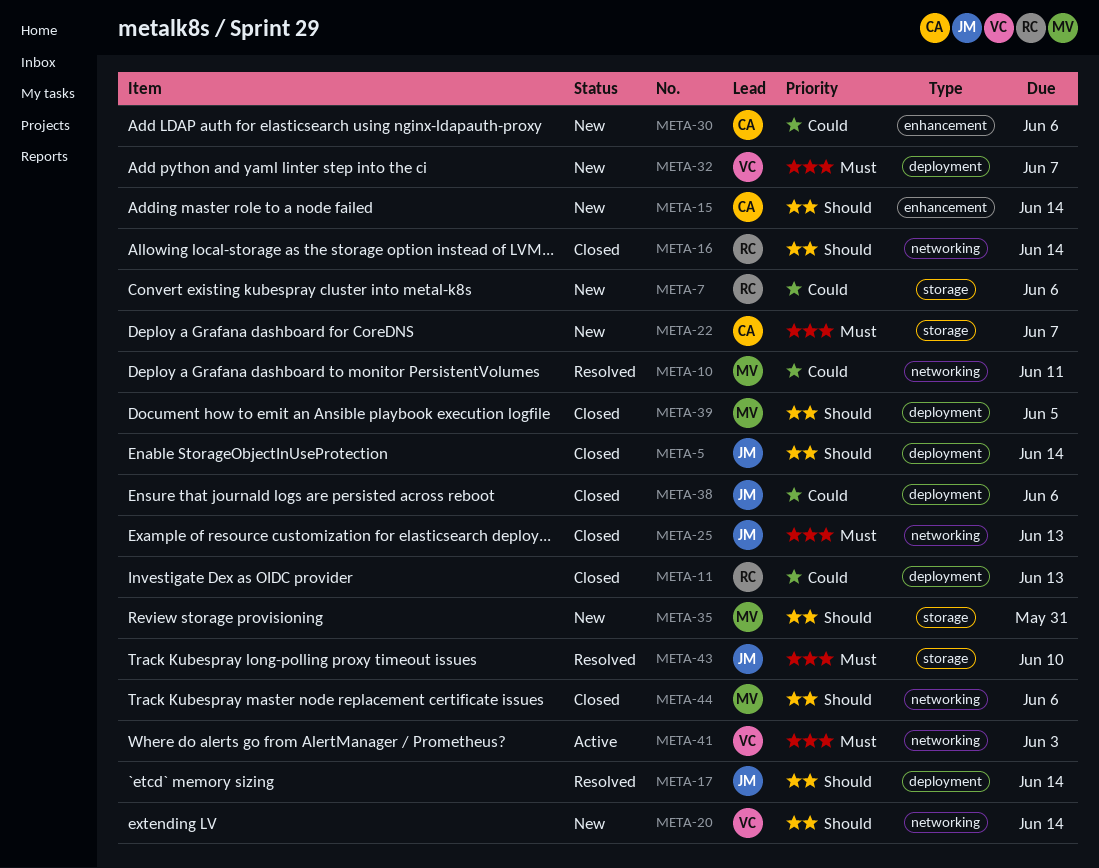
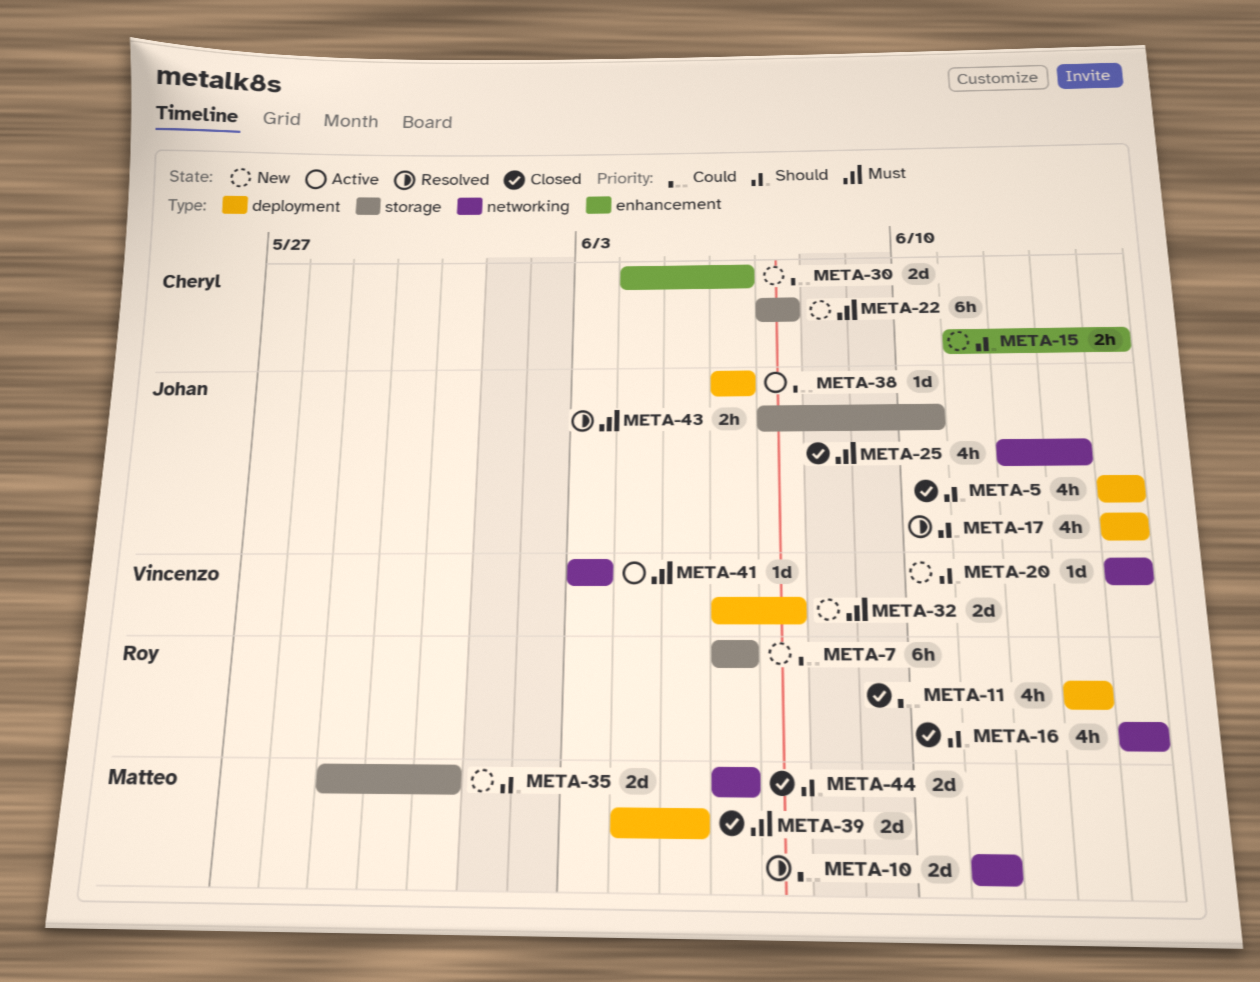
META-38, status: Closed -> Active
META-39, priority: Should -> Must

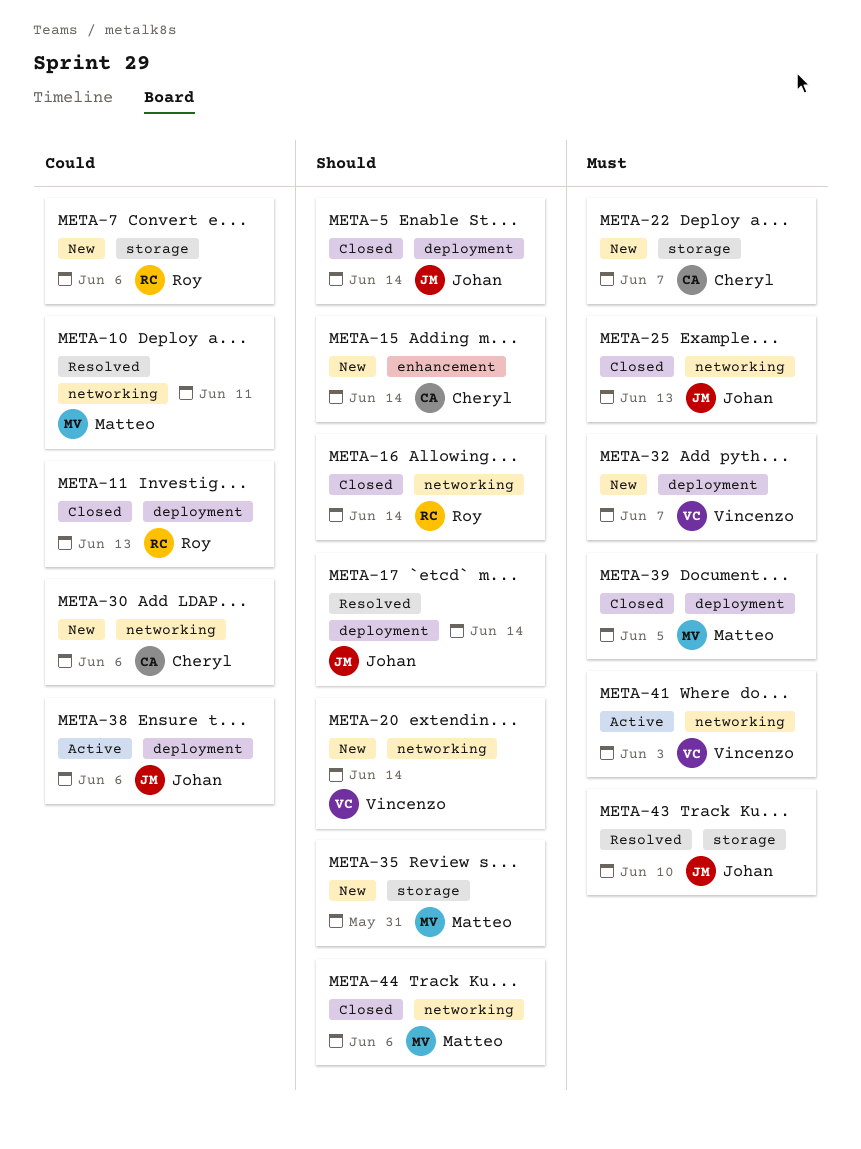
META-30, label: enhancement -> networking

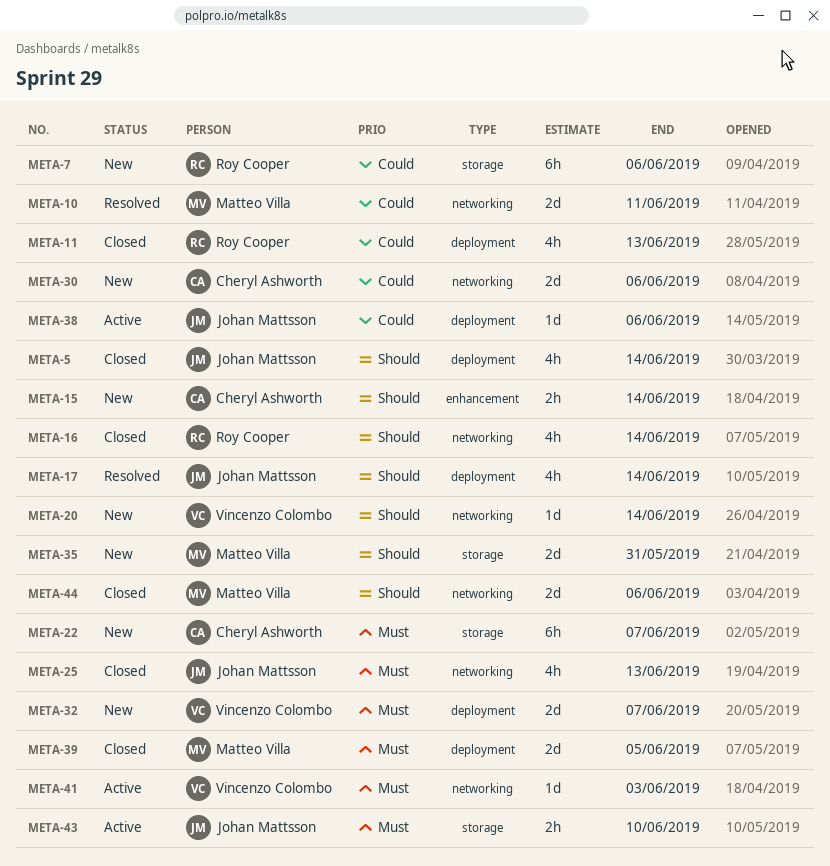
META-43, status: Resolved -> Active

